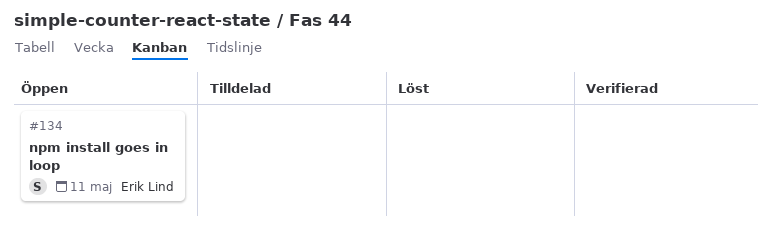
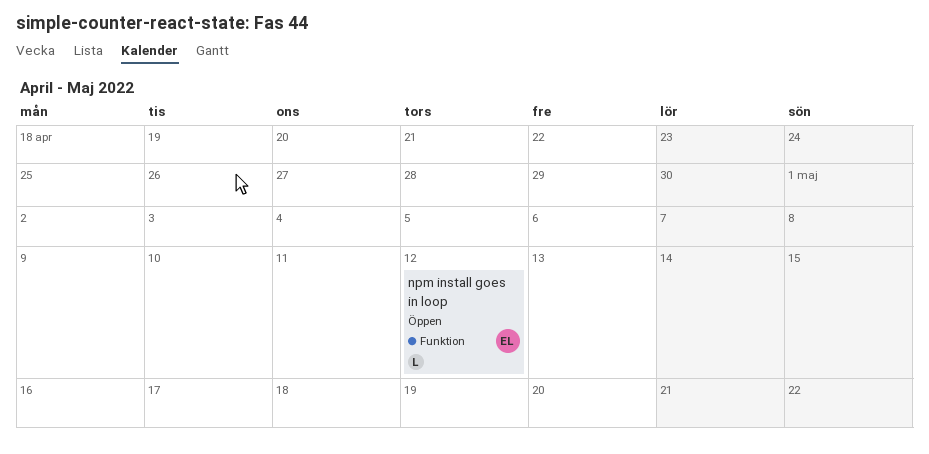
npm install goes in loop, estimate: S -> L
npm install goes in loop, due: May 11 -> May 12

